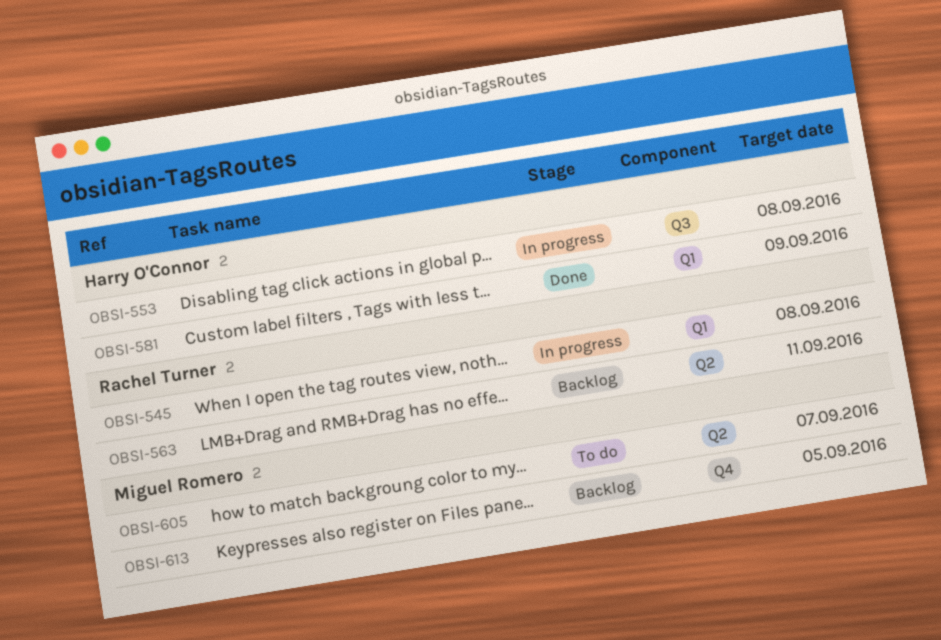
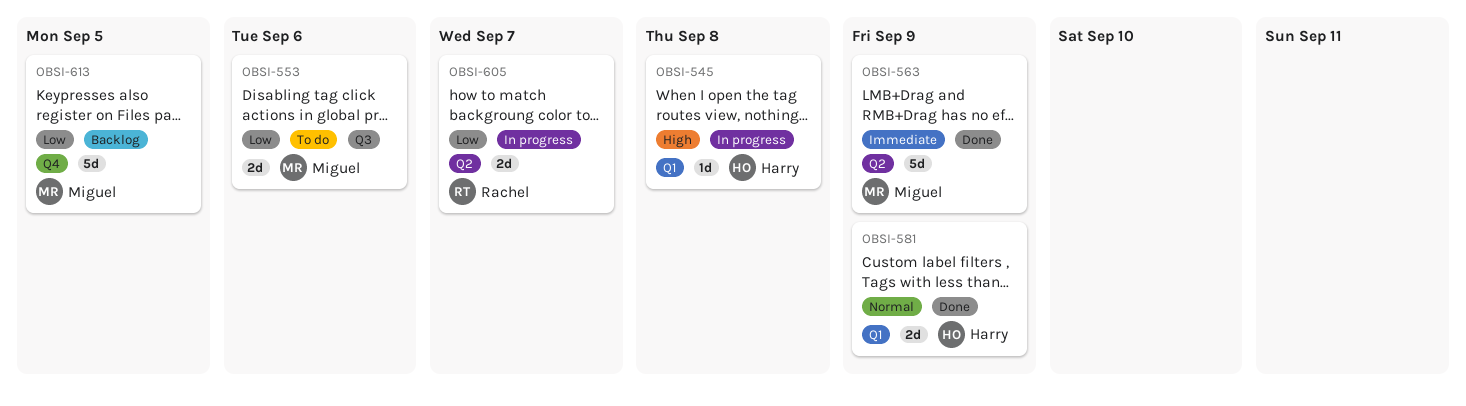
OBSI-545, owner: Rachel Turner -> Harry O'Connor
OBSI-553, status: In progress -> To do
OBSI-553, owner: Harry O'Connor -> Miguel Romero
OBSI-553, due: Sep 8 -> Sep 6
OBSI-563, status: Backlog -> Done
OBSI-563, owner: Rachel Turner -> Miguel Romero
OBSI-563, due: Sep 11 -> Sep 9
OBSI-605, status: To do -> In progress
OBSI-605, owner: Miguel Romero -> Rachel Turner

